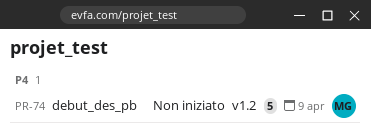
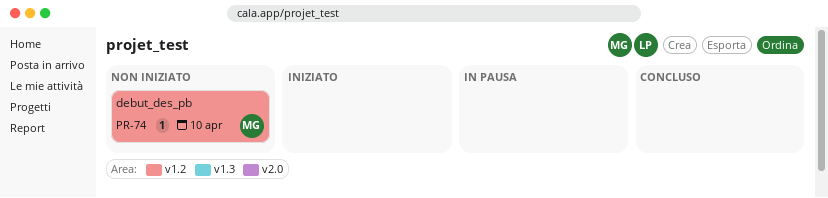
PR-74, estimate: 5 -> 1
PR-74, due: Apr 9 -> Apr 10

